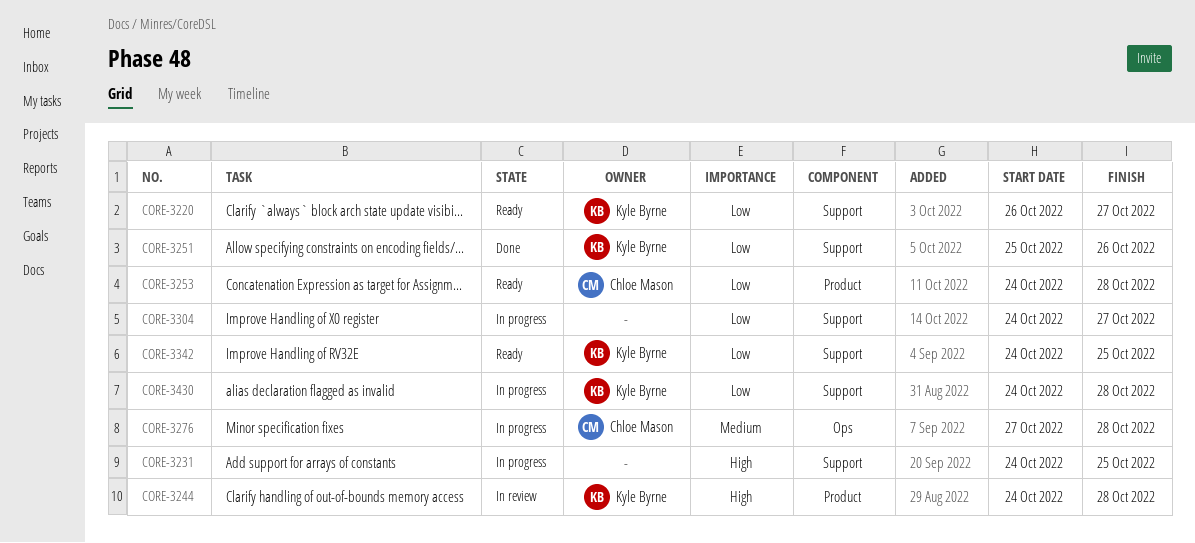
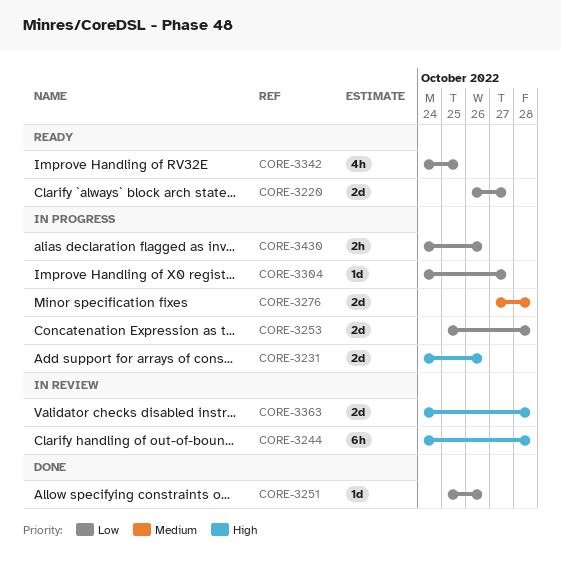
CORE-3231, due: Oct 25 -> Oct 26
CORE-3253, status: Ready -> In progress
CORE-3253, start: Oct 24 -> Oct 25
CORE-3363: none -> present
CORE-3430, due: Oct 28 -> Oct 26

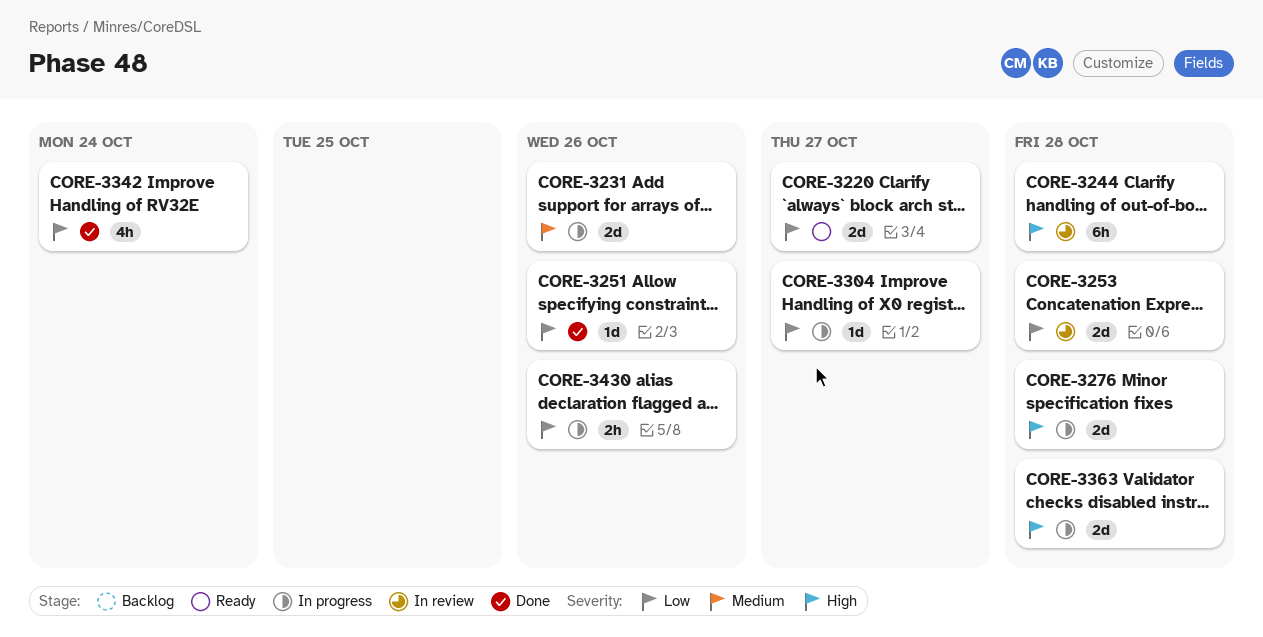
CORE-3231, priority: High -> Medium
CORE-3253, status: In progress -> In review
CORE-3276, priority: Medium -> High
CORE-3342, status: Ready -> Done
CORE-3342, due: Oct 25 -> Oct 24
CORE-3363, status: In review -> In progress

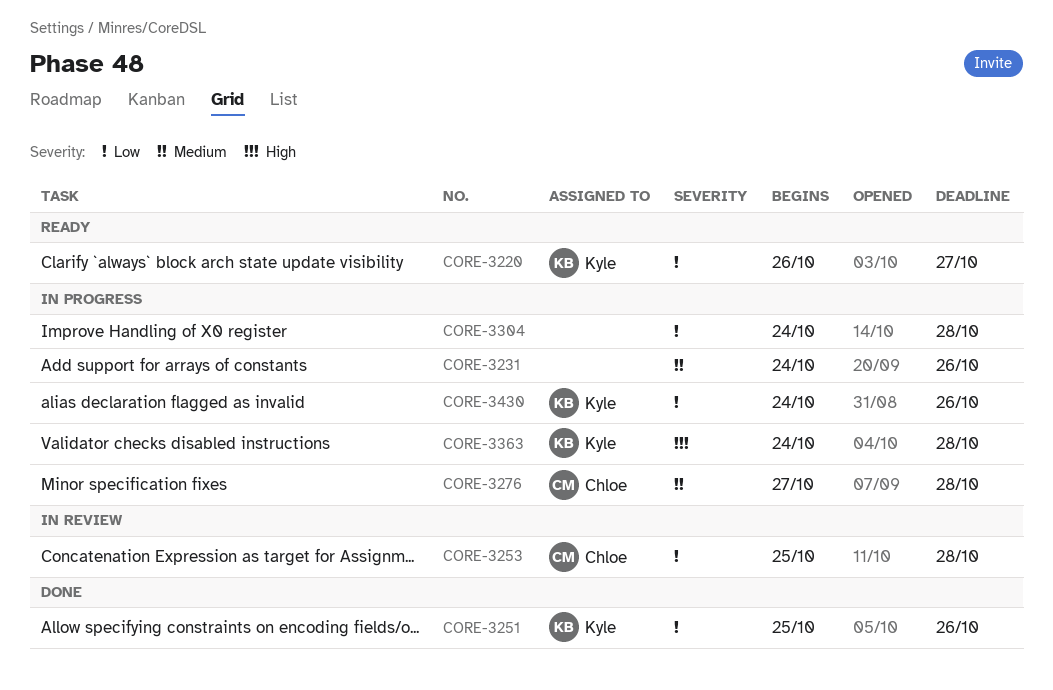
CORE-3244: present -> none
CORE-3276, priority: High -> Medium
CORE-3304, due: Oct 27 -> Oct 28
CORE-3342: present -> none

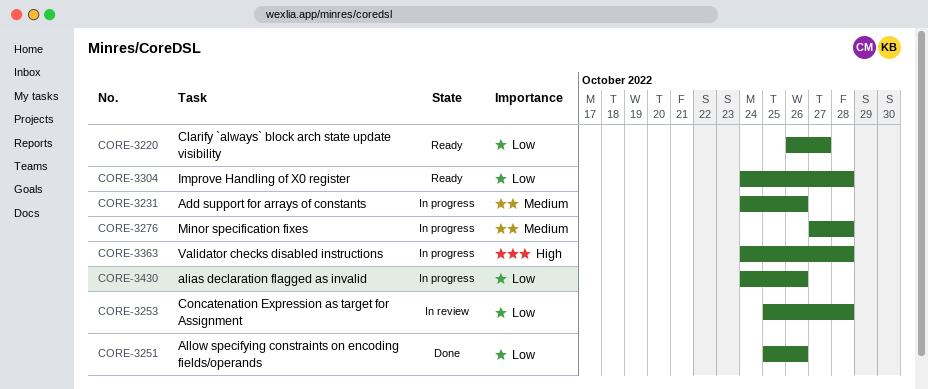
CORE-3304, status: In progress -> Ready

